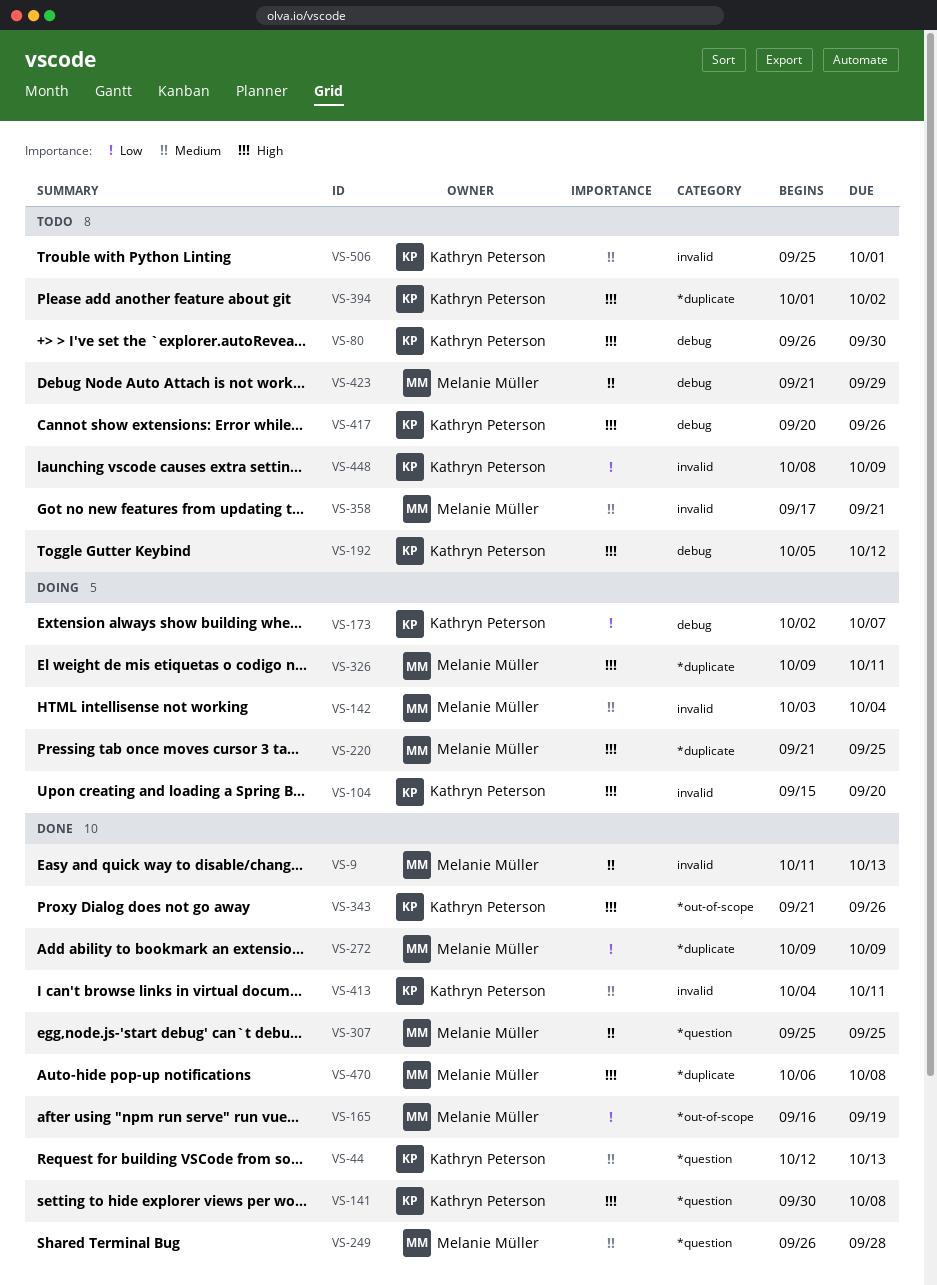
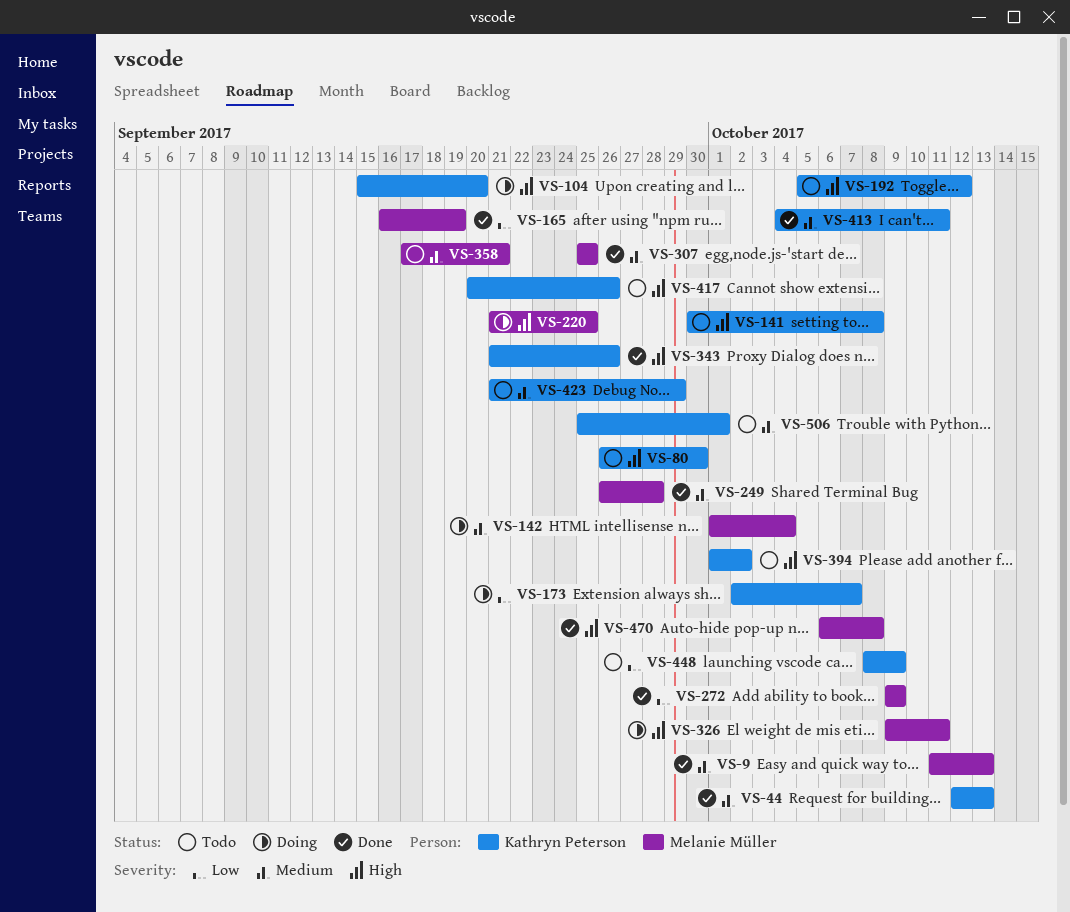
VS-141, status: Done -> Todo
VS-142, start: Oct 3 -> Oct 1
VS-423, owner: Melanie Müller -> Kathryn Peterson

